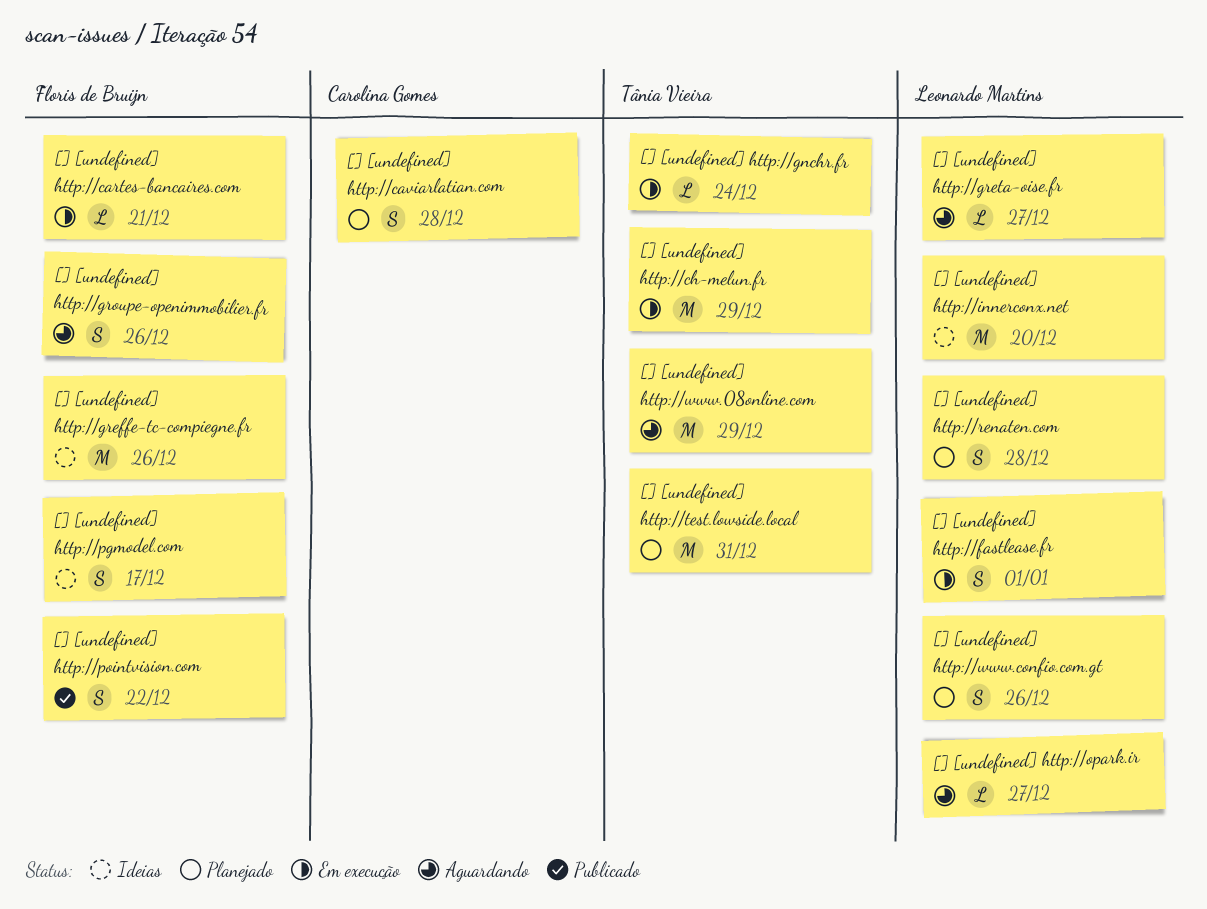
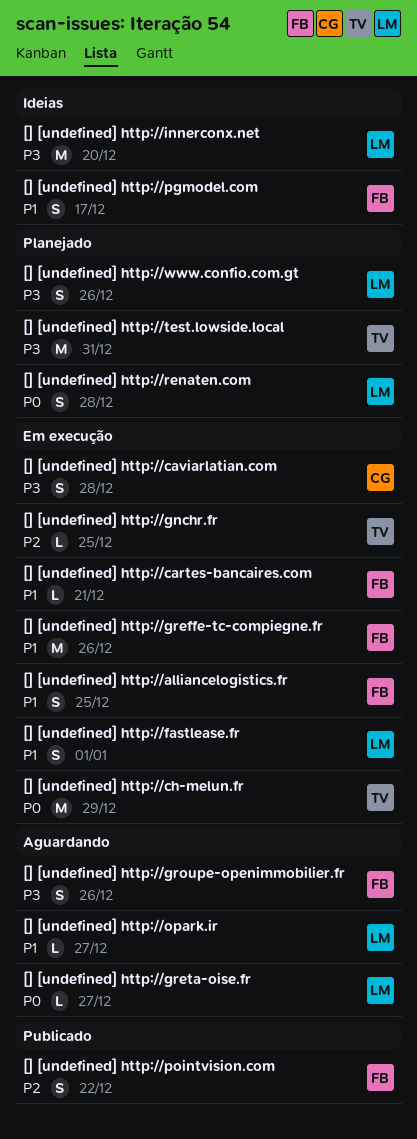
[] [undefined] http://alliancelogistics.fr: none -> present
[] [undefined] http://caviarlatian.com, status: Planejado -> Em execução
[] [undefined] http://gnchr.fr, due: Dec 24 -> Dec 25
[] [undefined] http://greffe-tc-compiegne.fr, status: Ideias -> Em execução
[] [undefined] http://www.08online.com: present -> none

